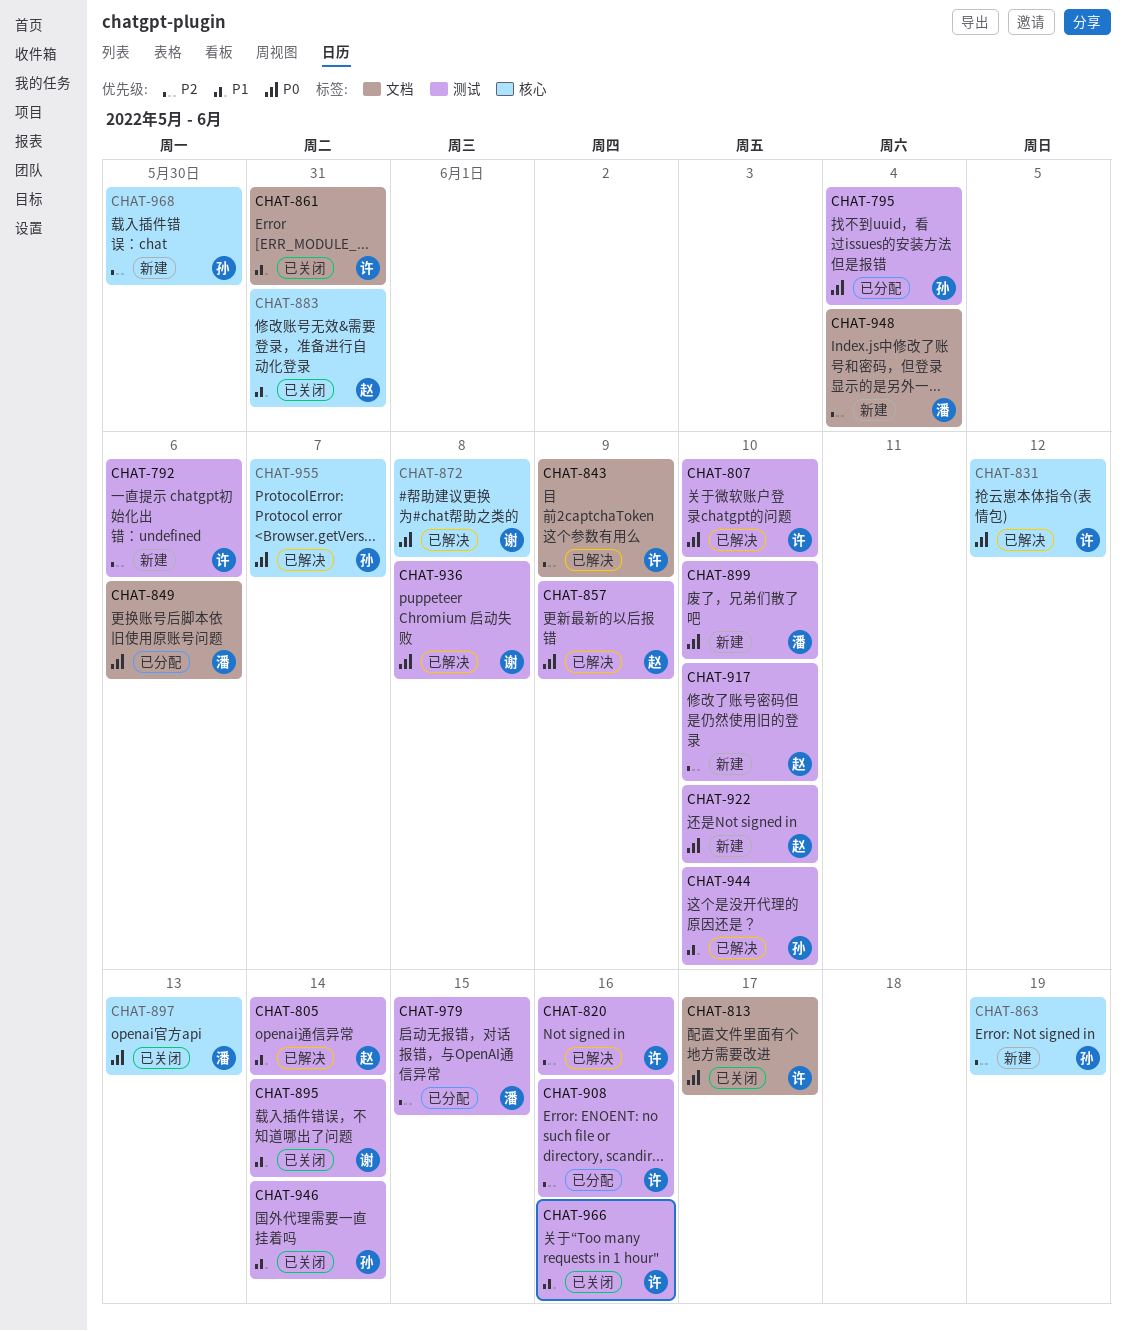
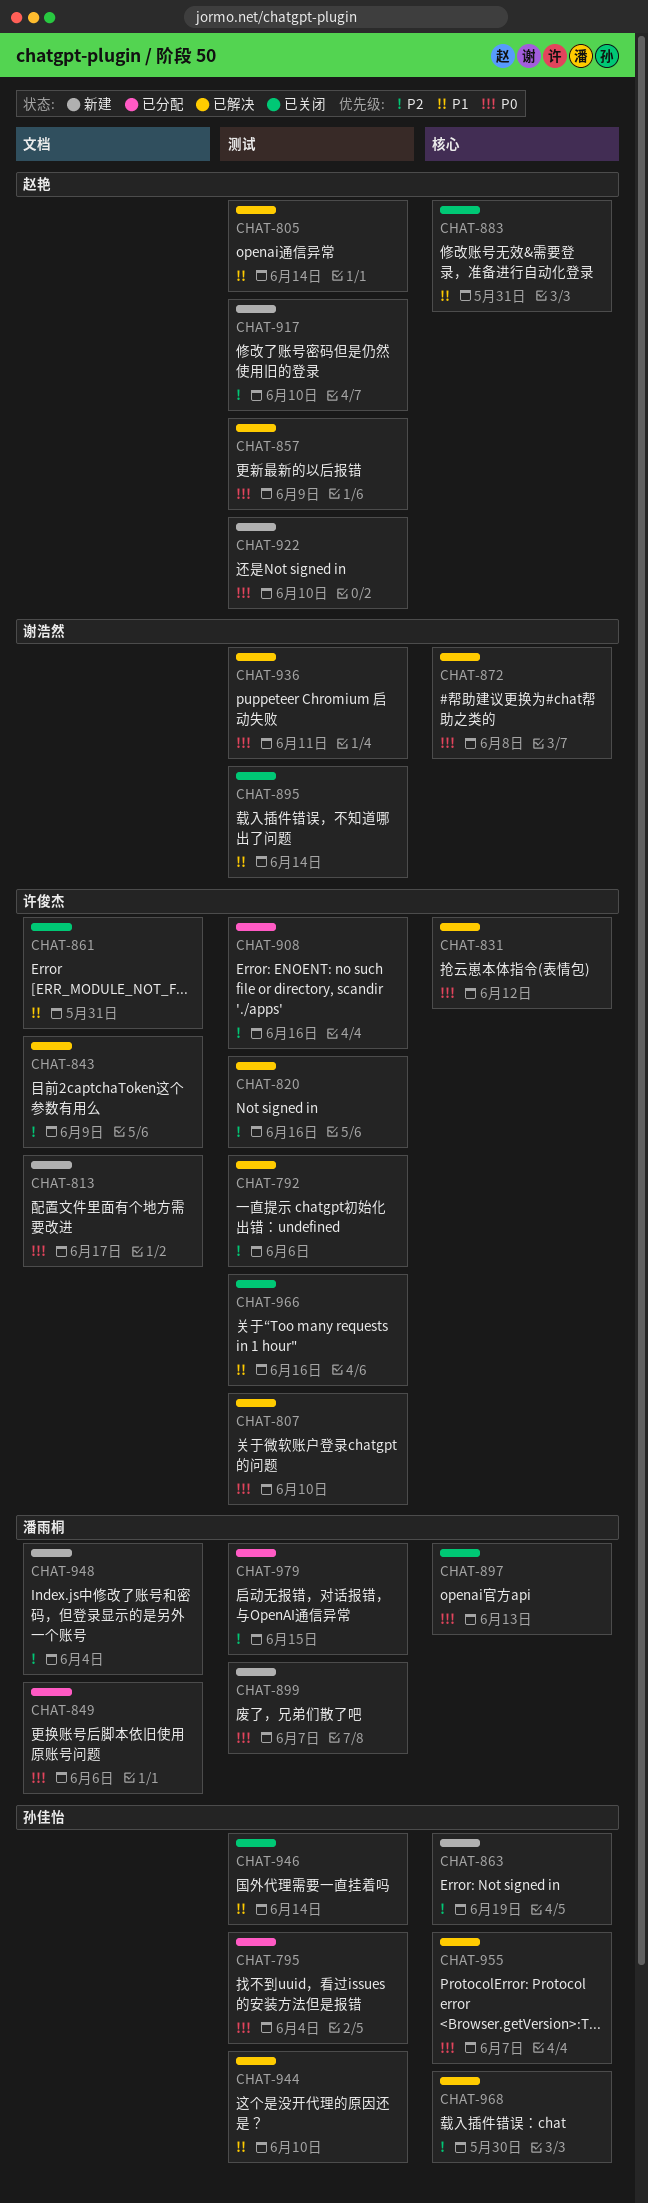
CHAT-792, status: 新建 -> 已解决
CHAT-813, status: 已关闭 -> 新建
CHAT-899, due: Jun 10 -> Jun 7
CHAT-936, due: Jun 8 -> Jun 11
CHAT-968, status: 新建 -> 已解决

